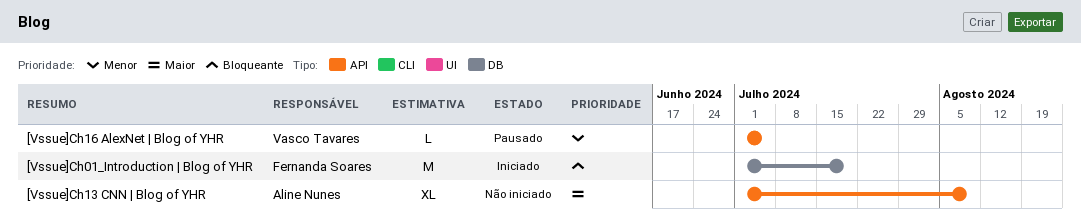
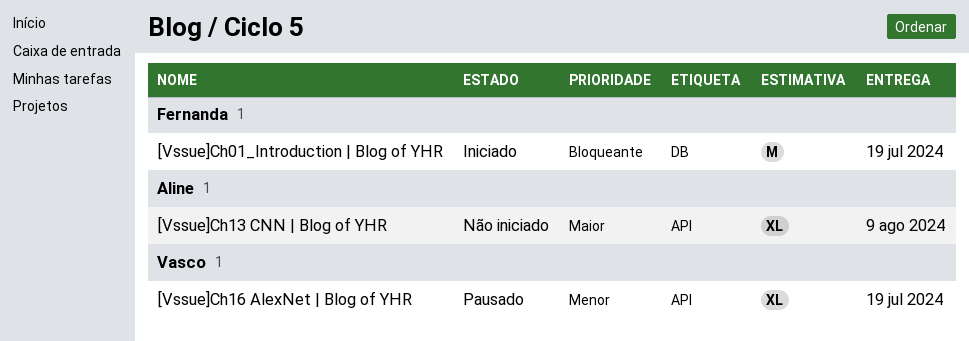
[Vssue]Ch16 AlexNet | Blog of YHR, estimate: L -> XL
[Vssue]Ch16 AlexNet | Blog of YHR, due: Jul 5 -> Jul 19

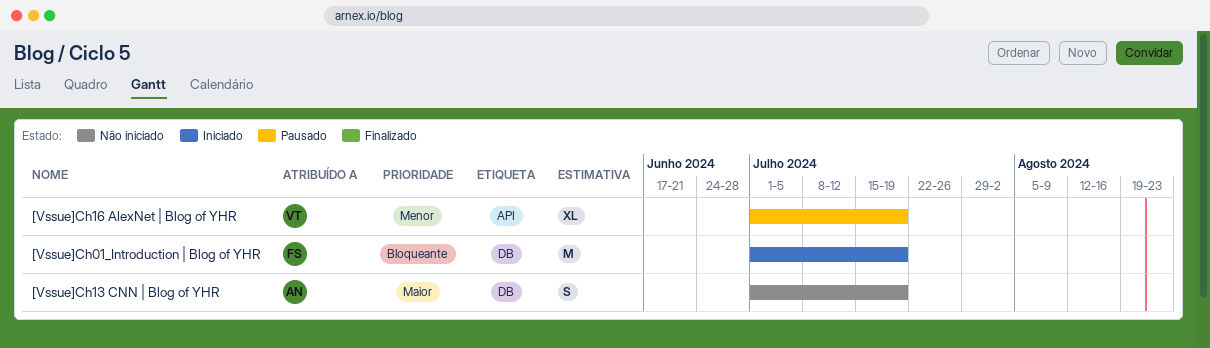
[Vssue]Ch13 CNN | Blog of YHR, label: API -> DB
[Vssue]Ch13 CNN | Blog of YHR, estimate: XL -> S
[Vssue]Ch13 CNN | Blog of YHR, due: Aug 9 -> Jul 19

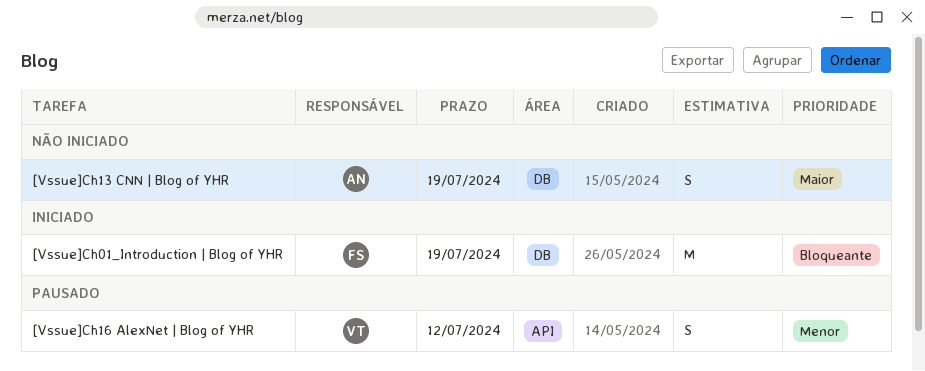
[Vssue]Ch16 AlexNet | Blog of YHR, estimate: XL -> S
[Vssue]Ch16 AlexNet | Blog of YHR, due: Jul 19 -> Jul 12

